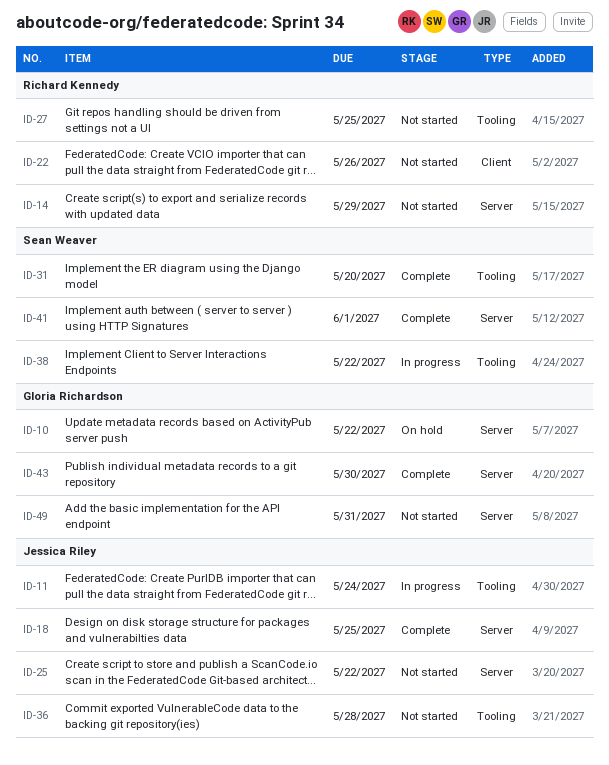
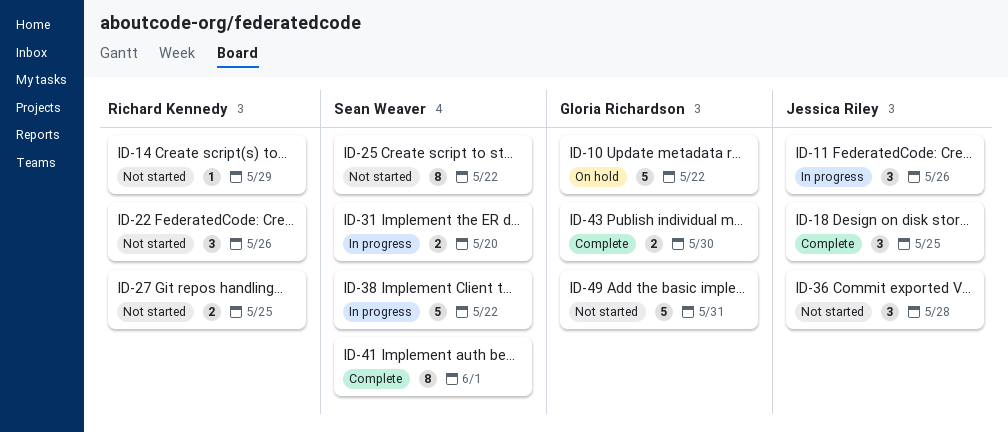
ID-11, due: May 24 -> May 26
ID-25, owner: Jessica Riley -> Sean Weaver
ID-31, status: Complete -> In progress

